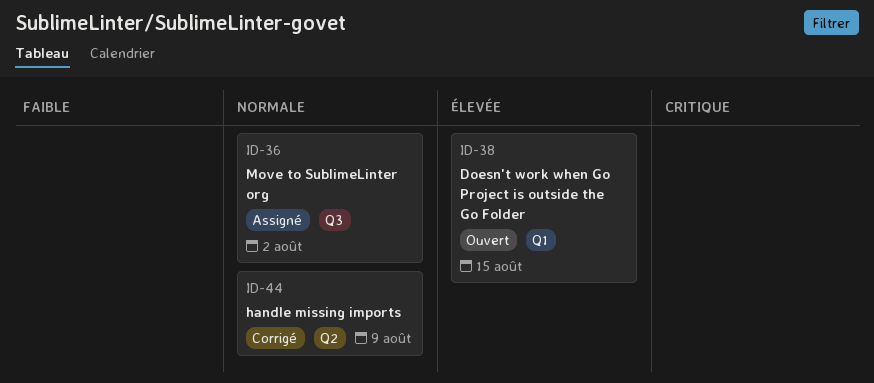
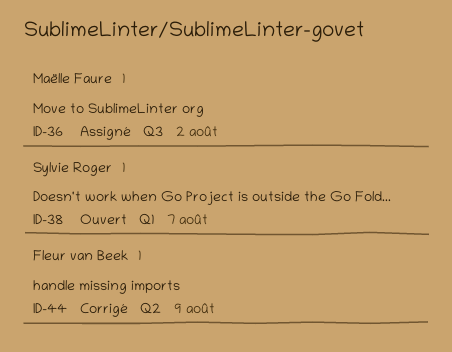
ID-38, due: Aug 15 -> Aug 7

